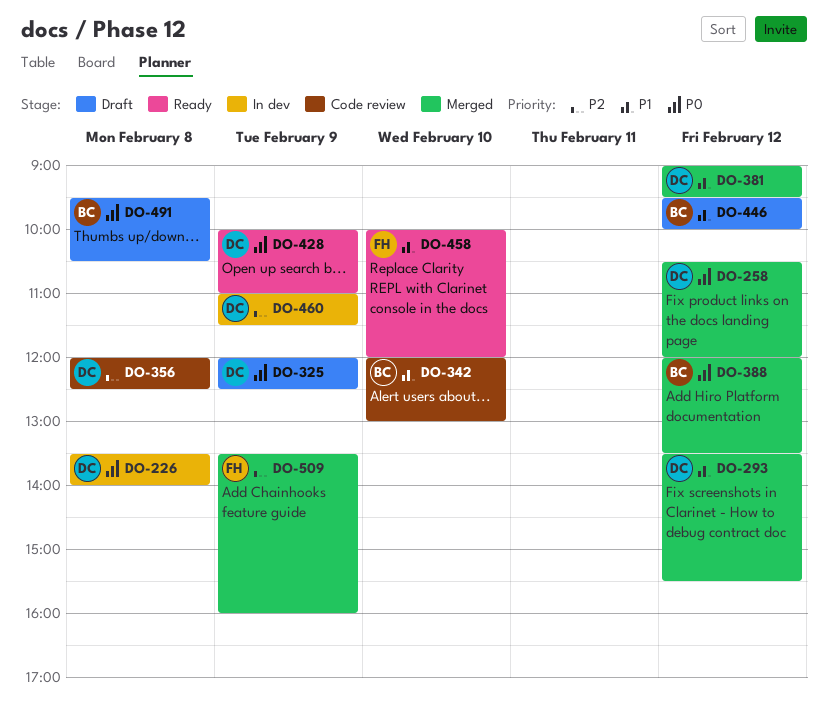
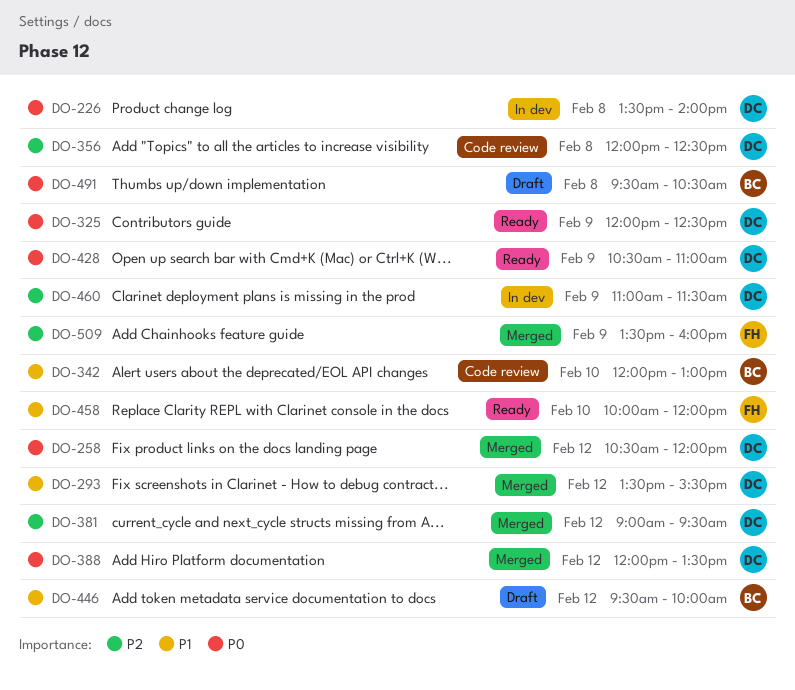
DO-325, status: Draft -> Ready
DO-381, priority: P1 -> P2
DO-388, owner: BC -> DC
DO-428, begins: 10:00 -> 10:30

